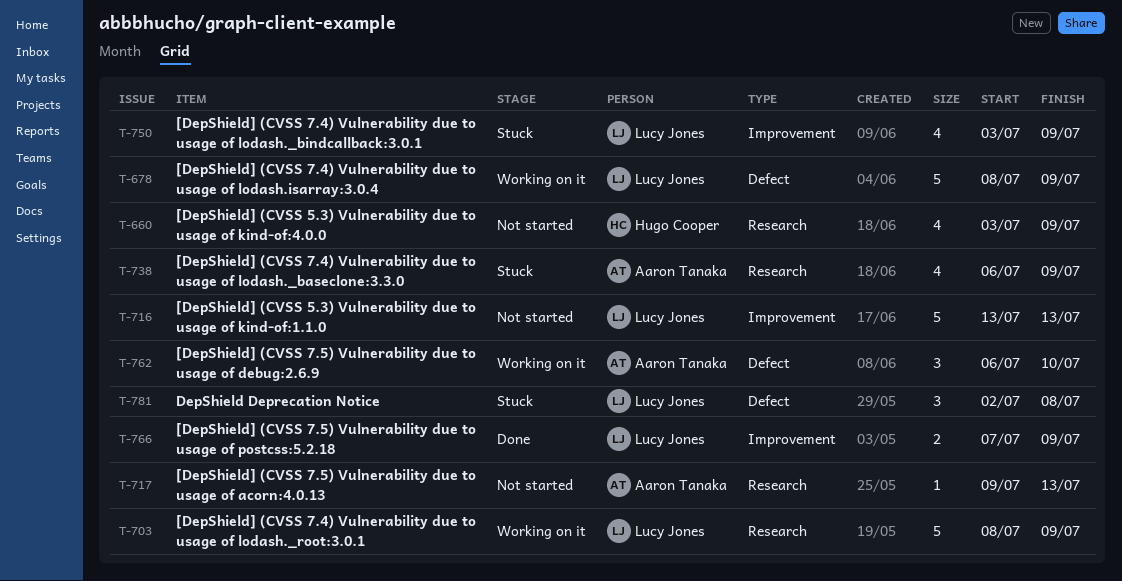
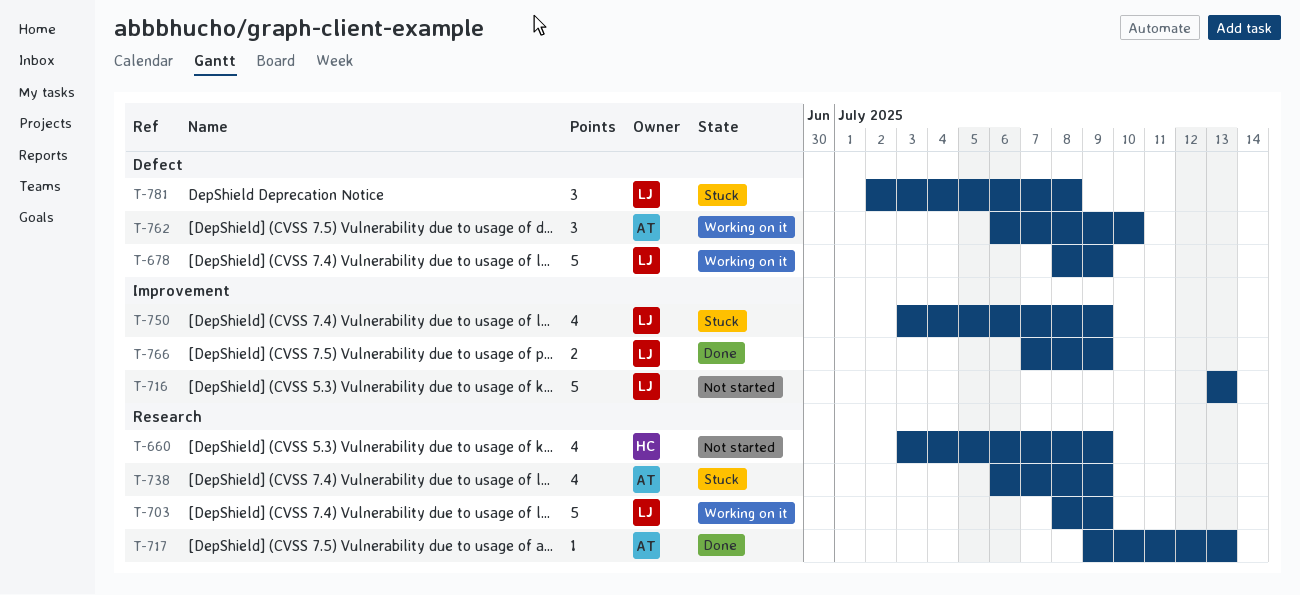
T-717, status: Not started -> Done

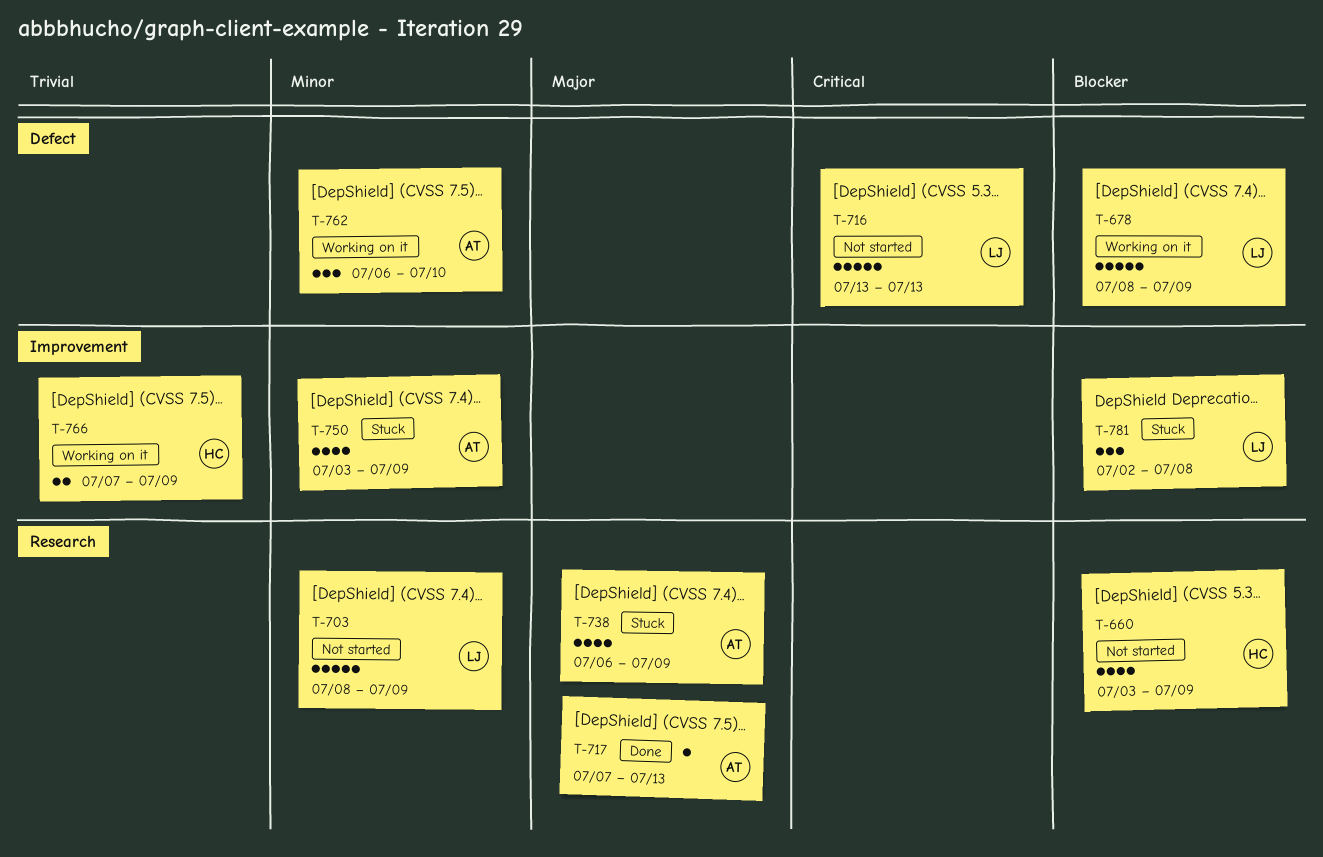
T-703, status: Working on it -> Not started
T-716, label: Improvement -> Defect
T-717, start: Jul 9 -> Jul 7
T-750, owner: LJ -> AT
T-766, status: Done -> Working on it
T-766, owner: LJ -> HC
T-781, label: Defect -> Improvement

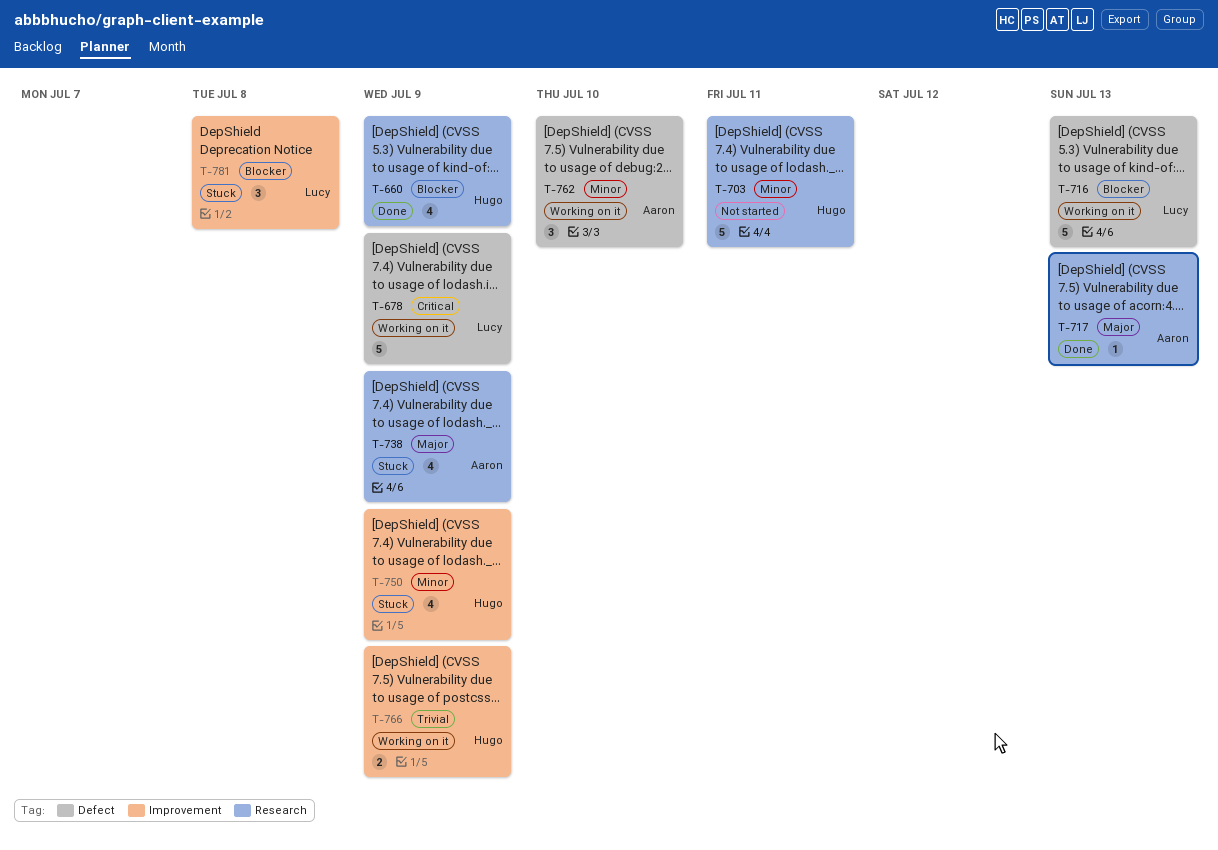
T-660, status: Not started -> Done
T-678, priority: Blocker -> Critical
T-703, owner: Lucy -> Hugo
T-703, due: Jul 9 -> Jul 11
T-716, status: Not started -> Working on it
T-716, priority: Critical -> Blocker
T-750, owner: Aaron -> Hugo

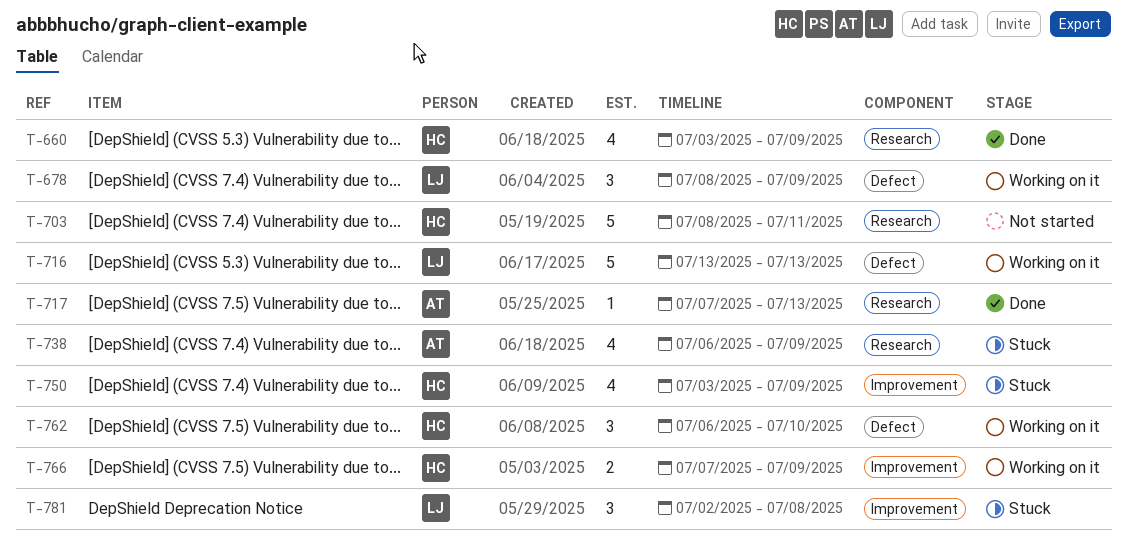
T-678, estimate: 5 -> 3
T-762, owner: Aaron -> Hugo

